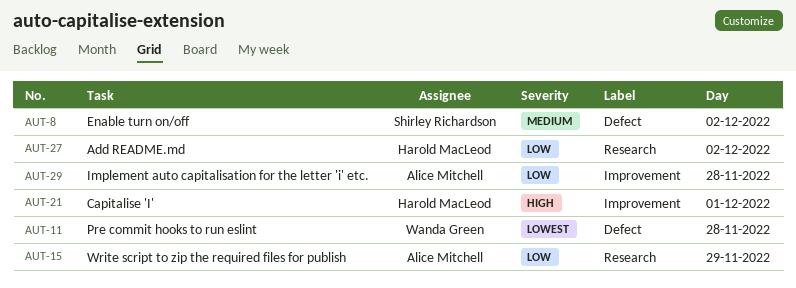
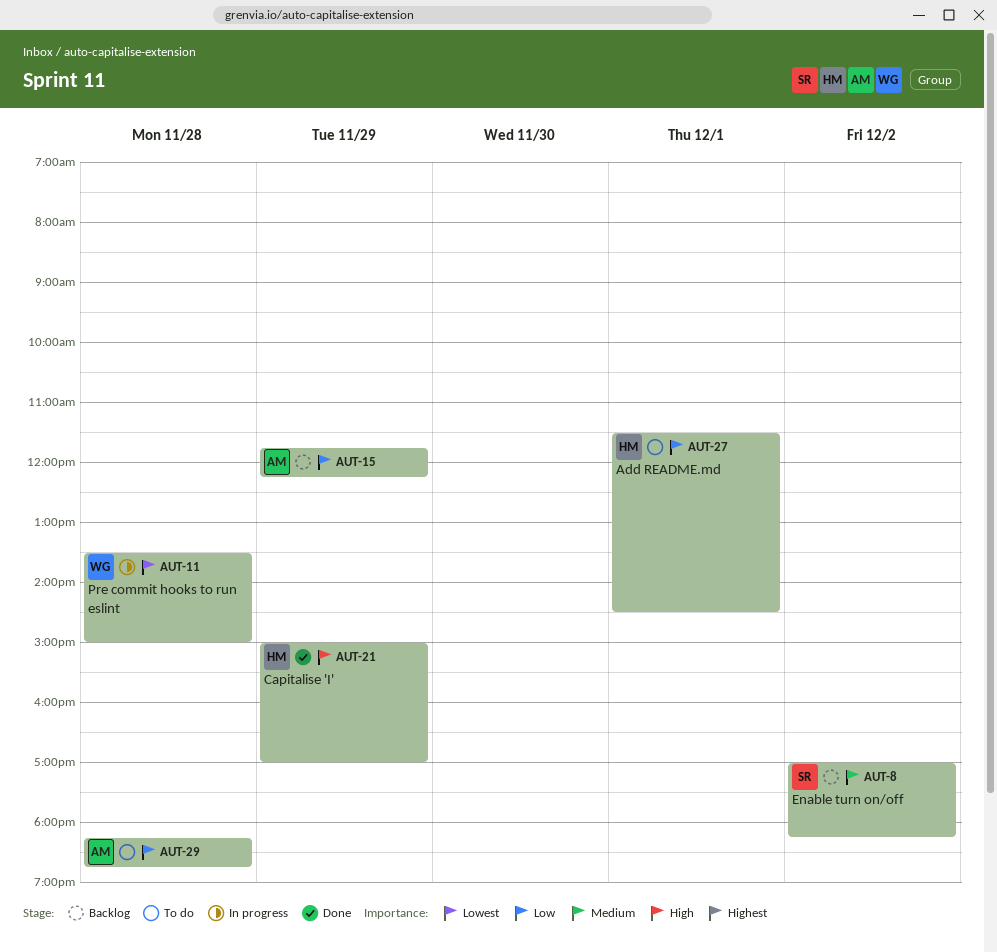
AUT-21, day: Dec 1 -> Nov 29
AUT-27, day: Dec 2 -> Dec 1

